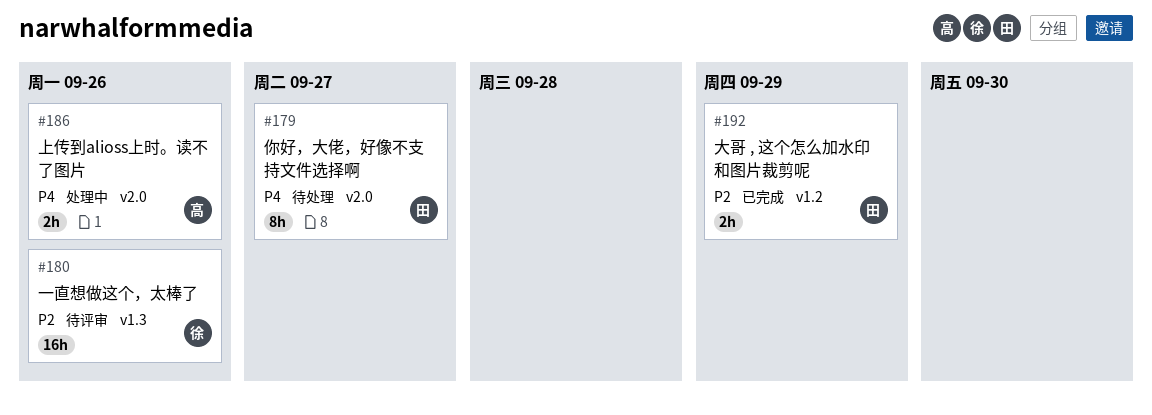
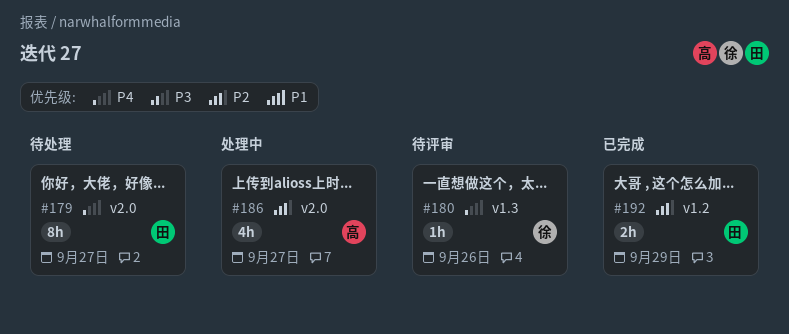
#180, priority: P2 -> P4
#180, estimate: 16h -> 1h
#186, priority: P4 -> P2
#186, estimate: 2h -> 4h
#186, due: Sep 26 -> Sep 27

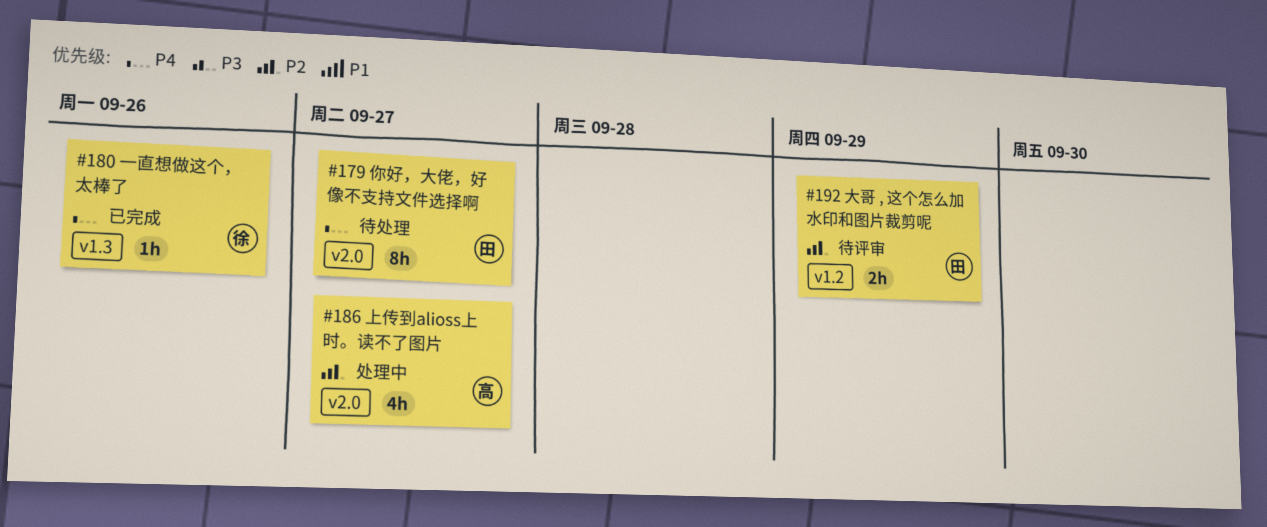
#180, status: 待评审 -> 已完成
#192, status: 已完成 -> 待评审

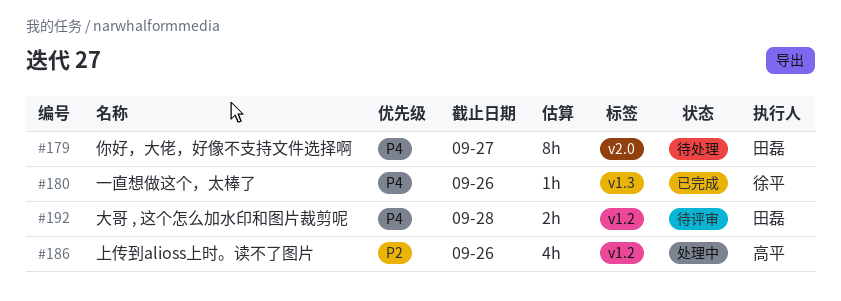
#186, label: v2.0 -> v1.2
#186, due: Sep 27 -> Sep 26
#192, priority: P2 -> P4
#192, due: Sep 29 -> Sep 28

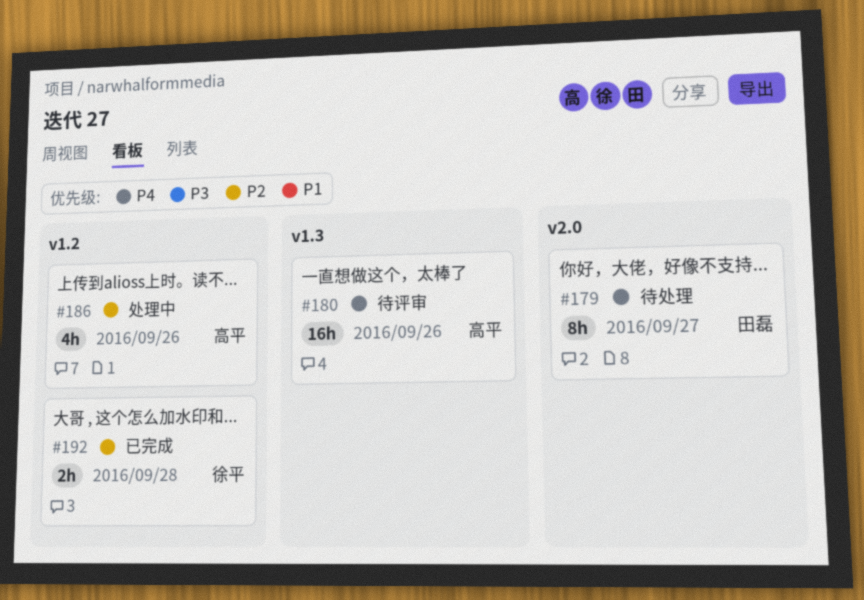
#180, status: 已完成 -> 待评审
#180, owner: 徐平 -> 高平
#180, estimate: 1h -> 16h
#192, status: 待评审 -> 已完成
#192, owner: 田磊 -> 徐平
#192, priority: P4 -> P2

